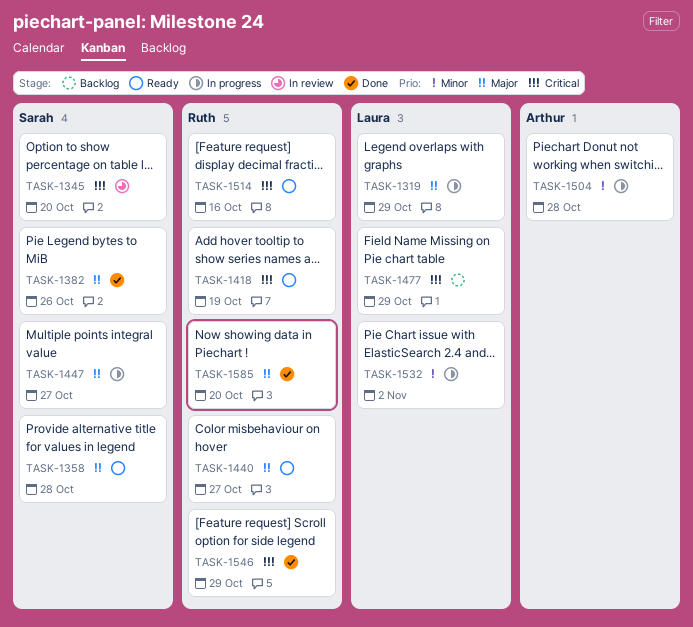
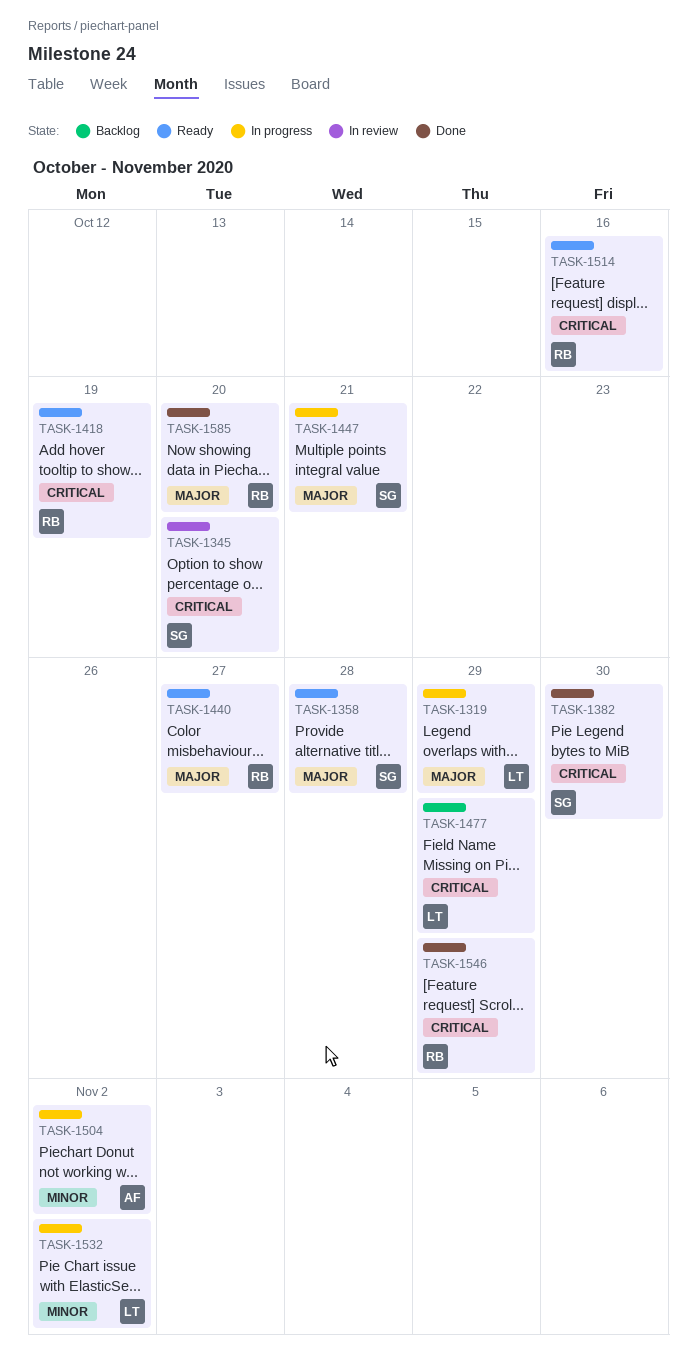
TASK-1382, priority: Major -> Critical
TASK-1382, due: Oct 26 -> Oct 30
TASK-1447, due: Oct 27 -> Oct 21
TASK-1504, due: Oct 28 -> Nov 2

